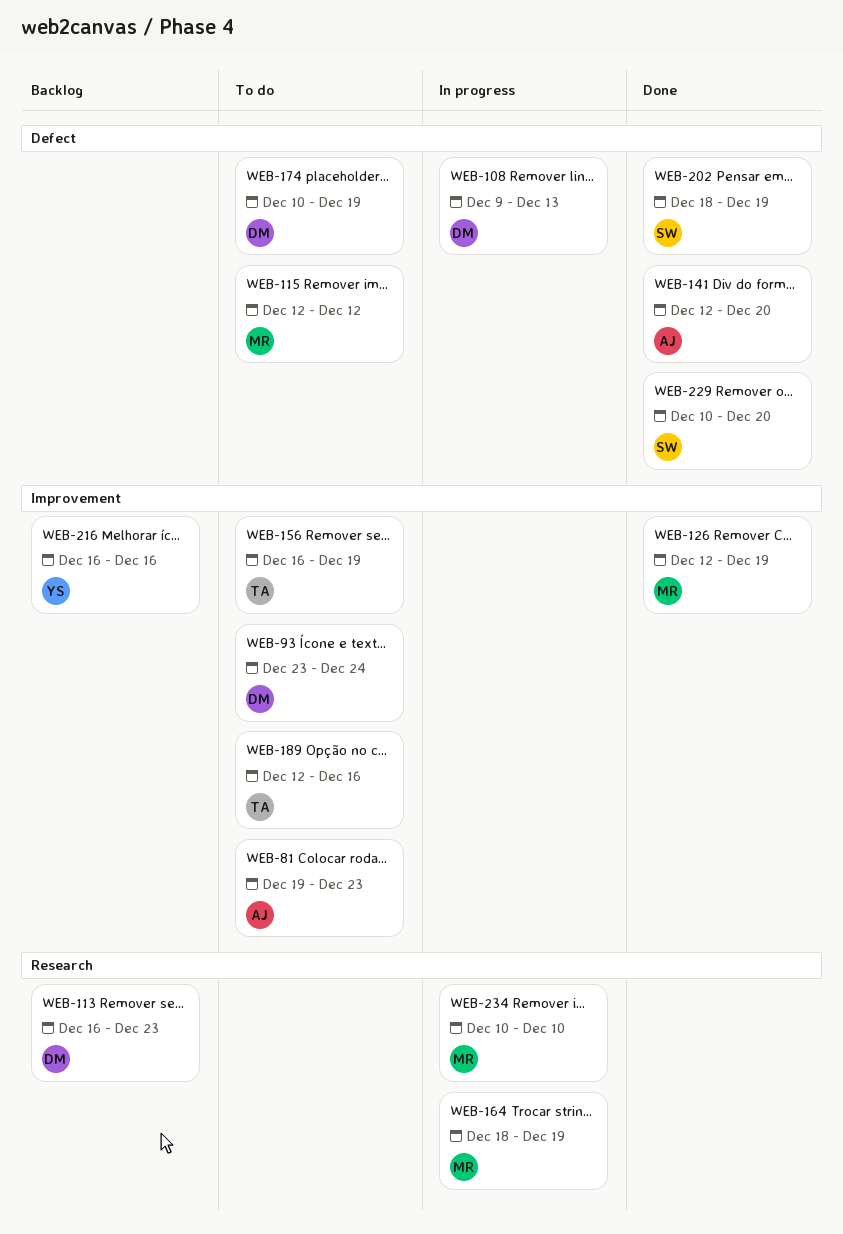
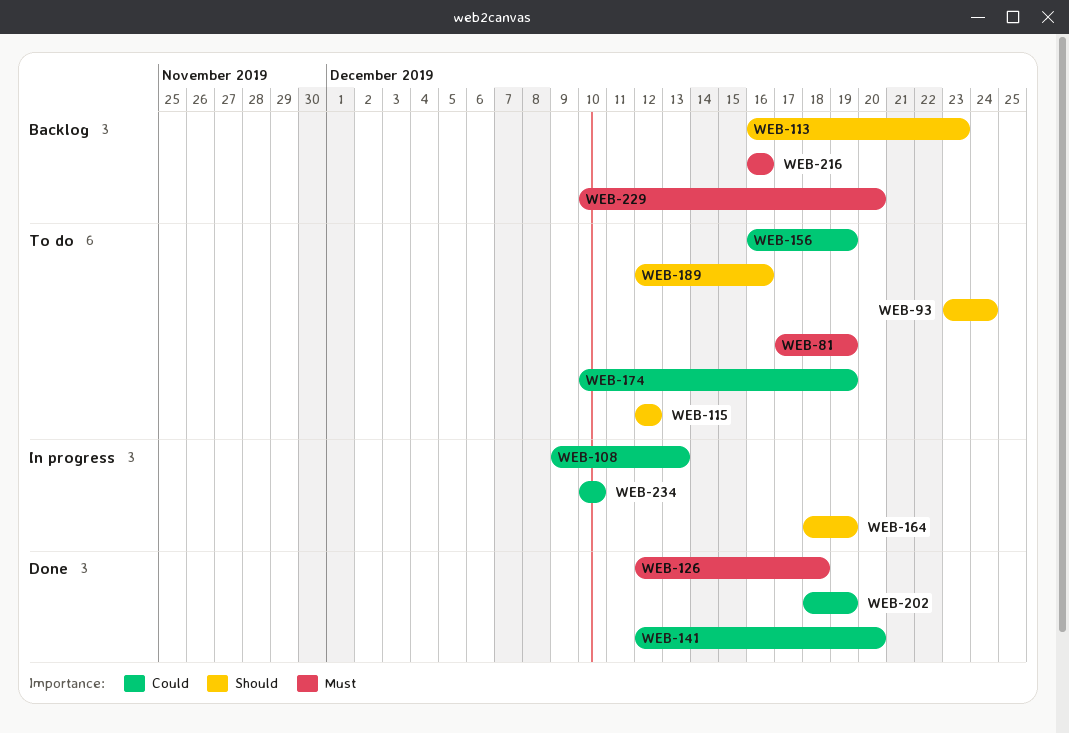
WEB-81, start: Dec 19 -> Dec 17
WEB-81, due: Dec 23 -> Dec 19
WEB-126, due: Dec 19 -> Dec 18
WEB-229, status: Done -> Backlog

